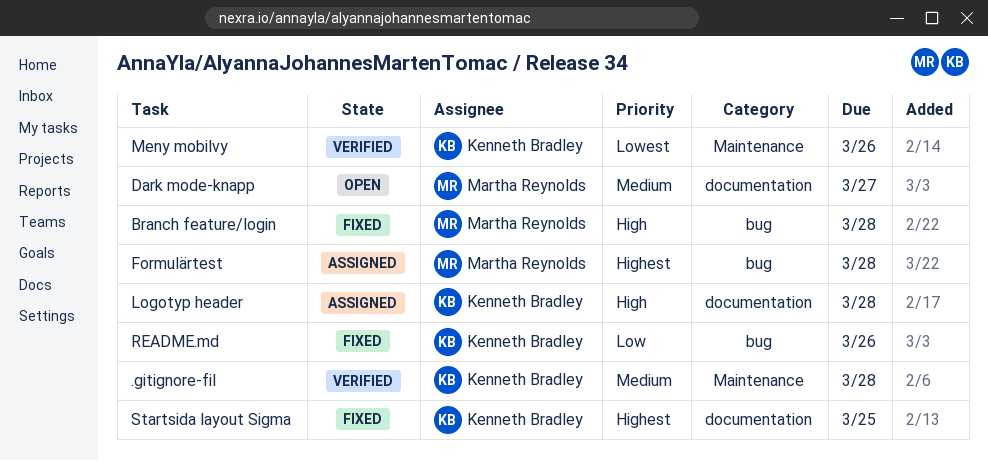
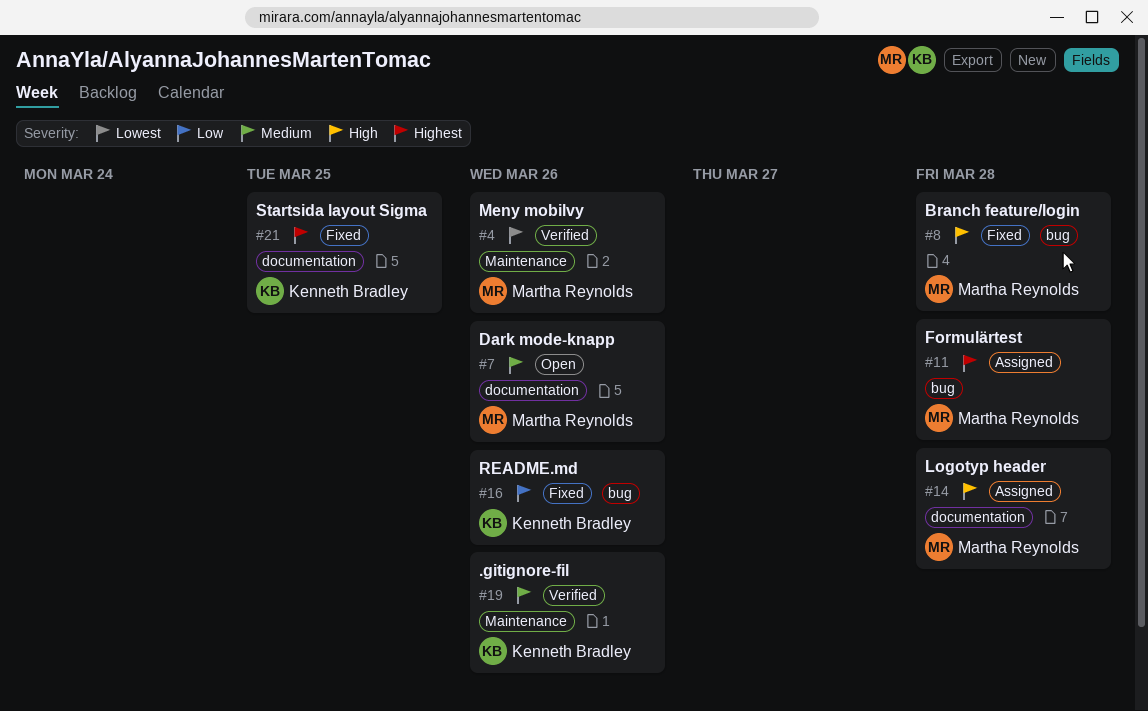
.gitignore-fil, due: Mar 28 -> Mar 26
Dark mode-knapp, due: Mar 27 -> Mar 26
Logotyp header, owner: Kenneth Bradley -> Martha Reynolds
Meny mobilvy, owner: Kenneth Bradley -> Martha Reynolds

